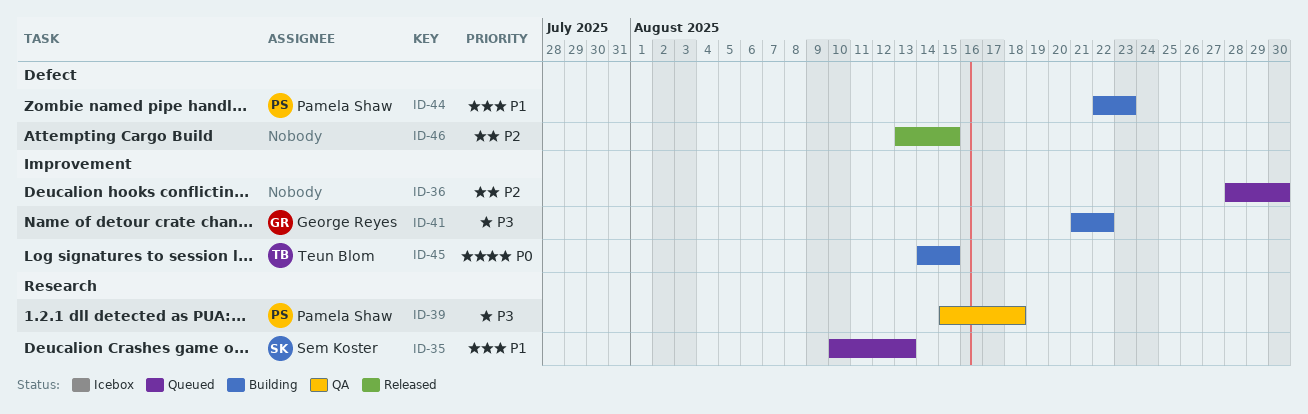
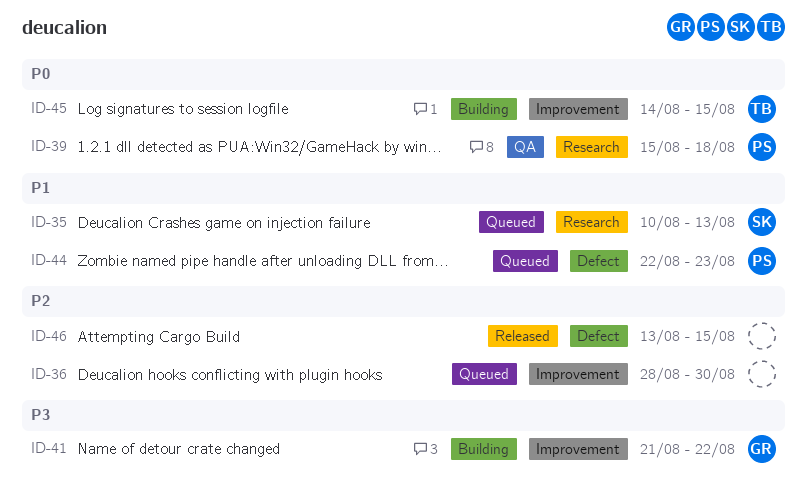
ID-39, priority: P3 -> P0
ID-44, status: Building -> Queued

